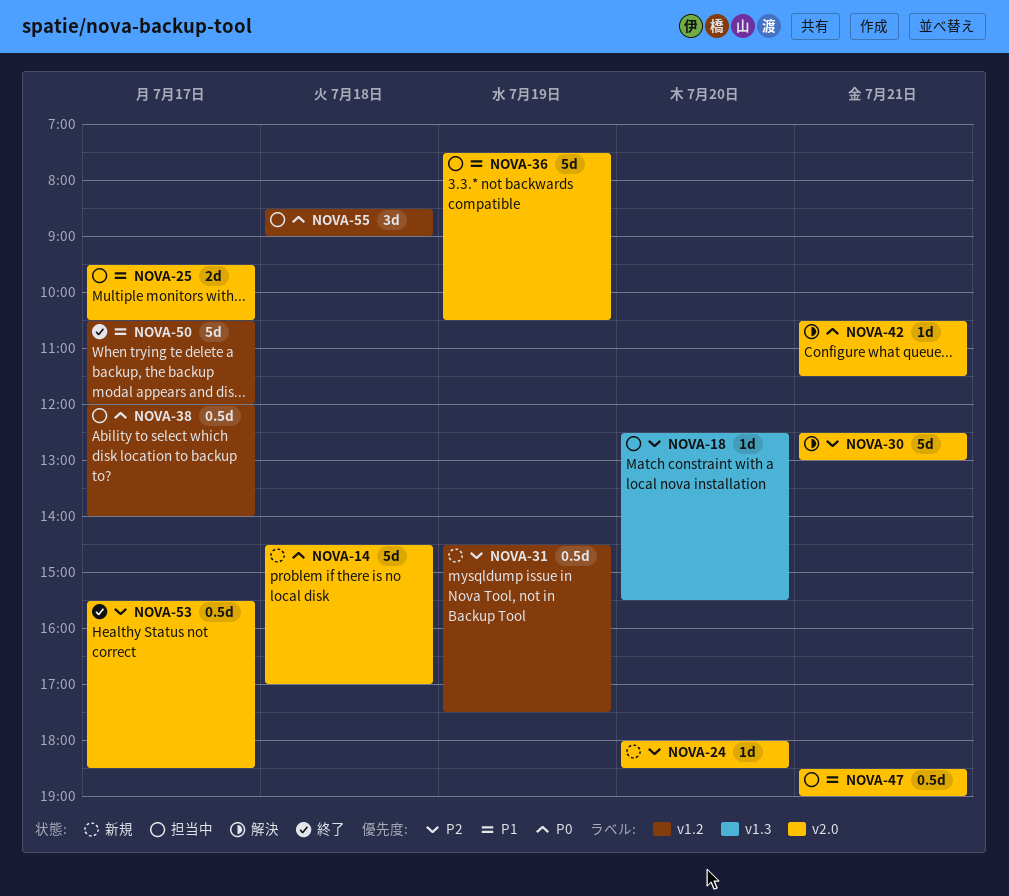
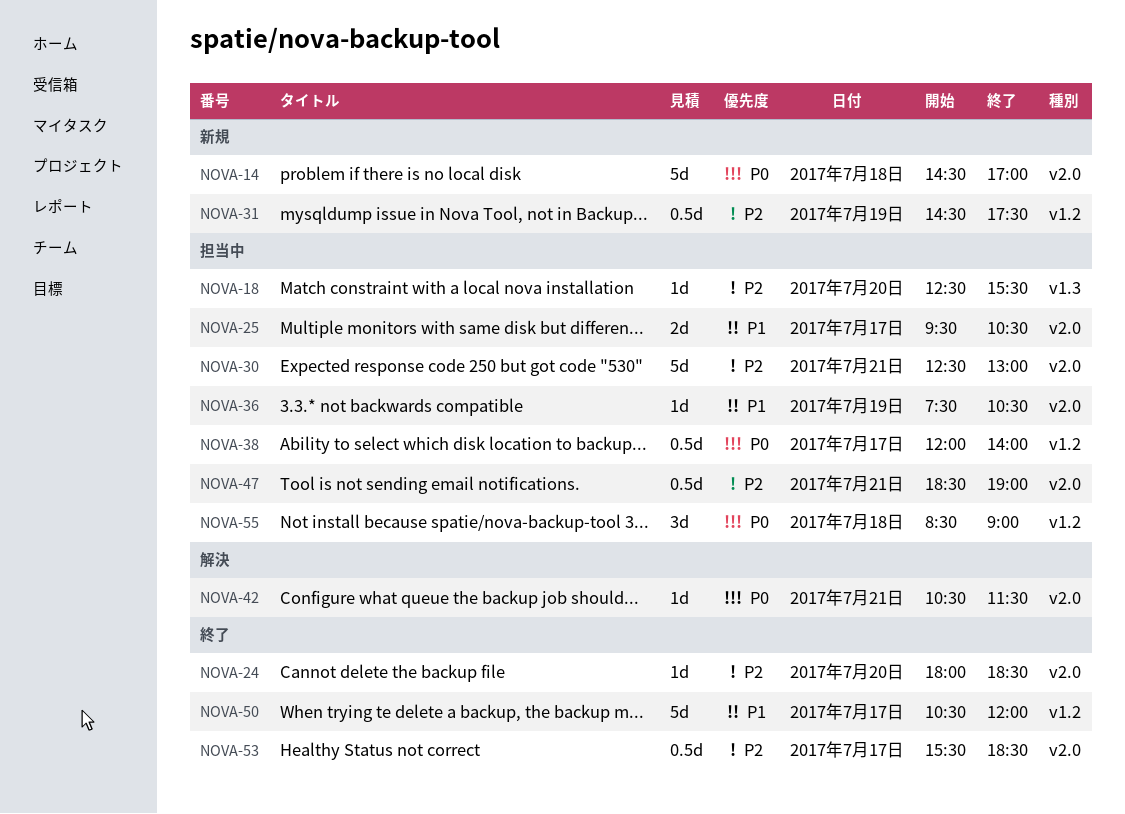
NOVA-24, status: 新規 -> 終了
NOVA-30, status: 解決 -> 担当中
NOVA-36, estimate: 5d -> 1d
NOVA-47, priority: P1 -> P2

